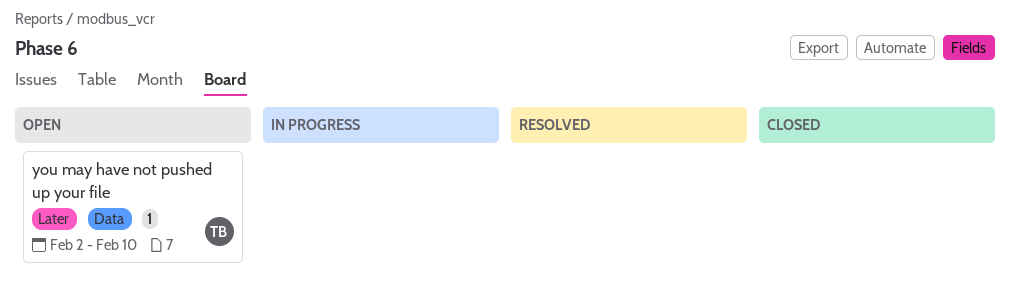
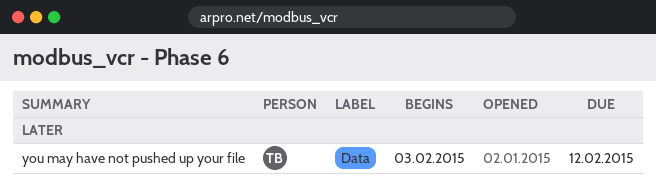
you may have not pushed up your file, start: Feb 2 -> Feb 3
you may have not pushed up your file, due: Feb 10 -> Feb 12

